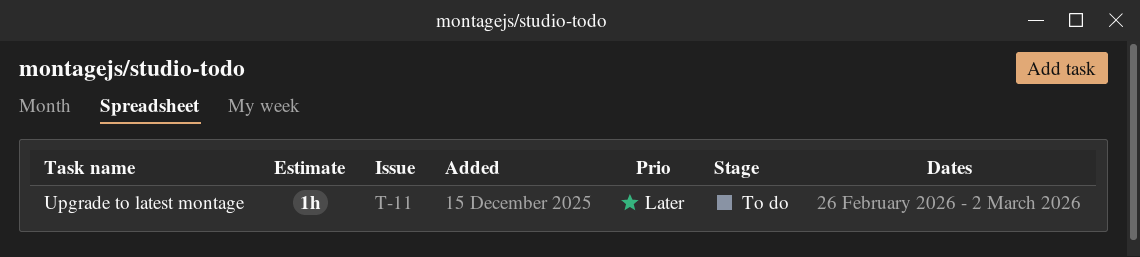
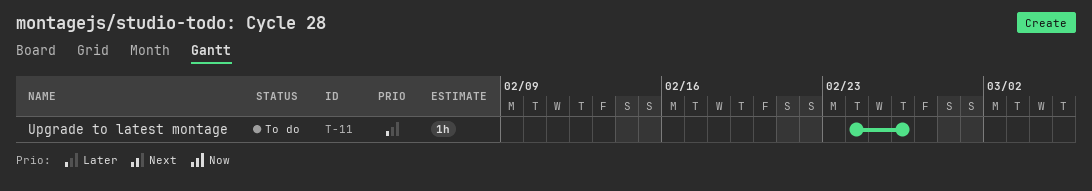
T-11, start: Feb 26 -> Feb 24
T-11, due: Mar 2 -> Feb 26

